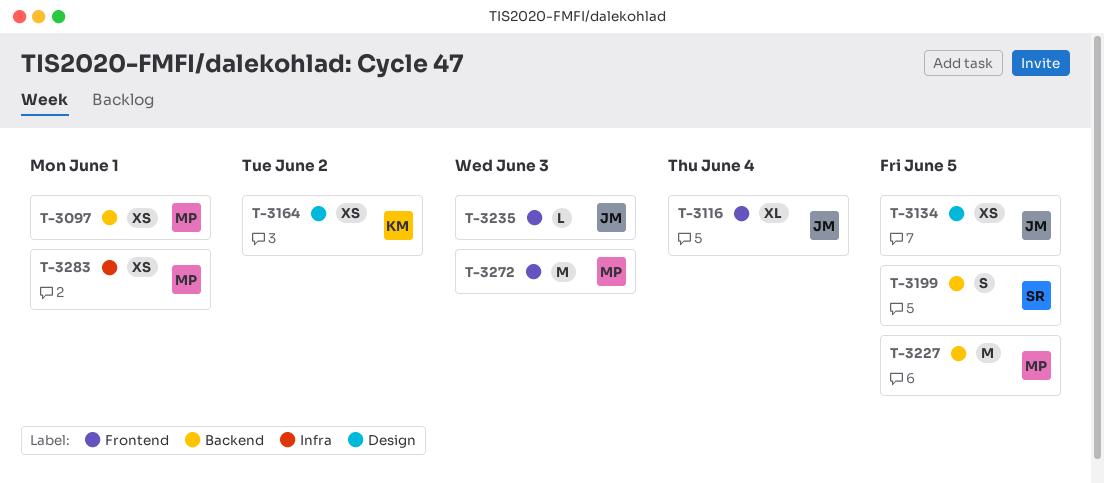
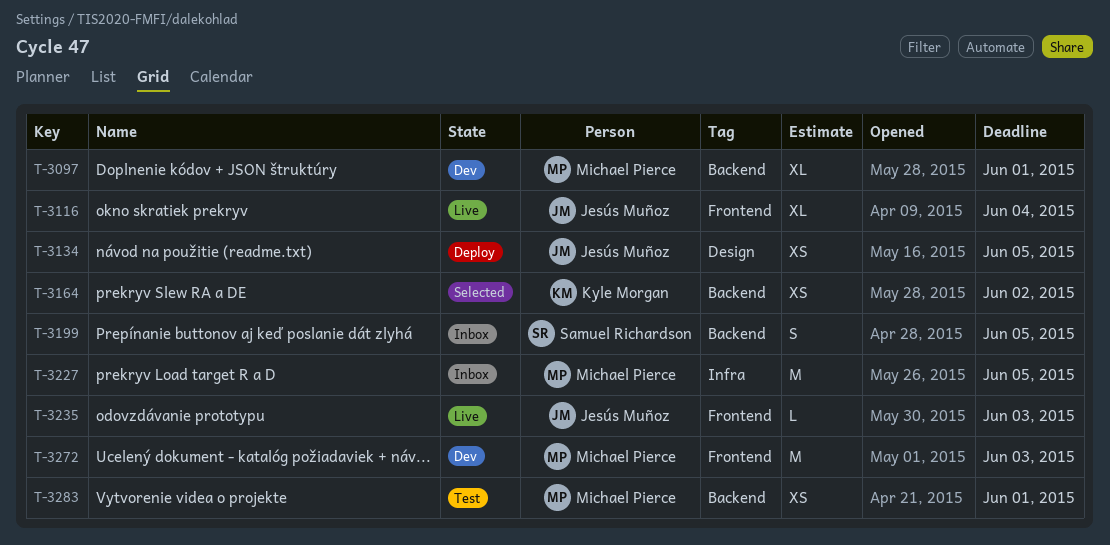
T-3097, estimate: XS -> XL
T-3164, label: Design -> Backend
T-3227, label: Backend -> Infra
T-3283, label: Infra -> Backend

